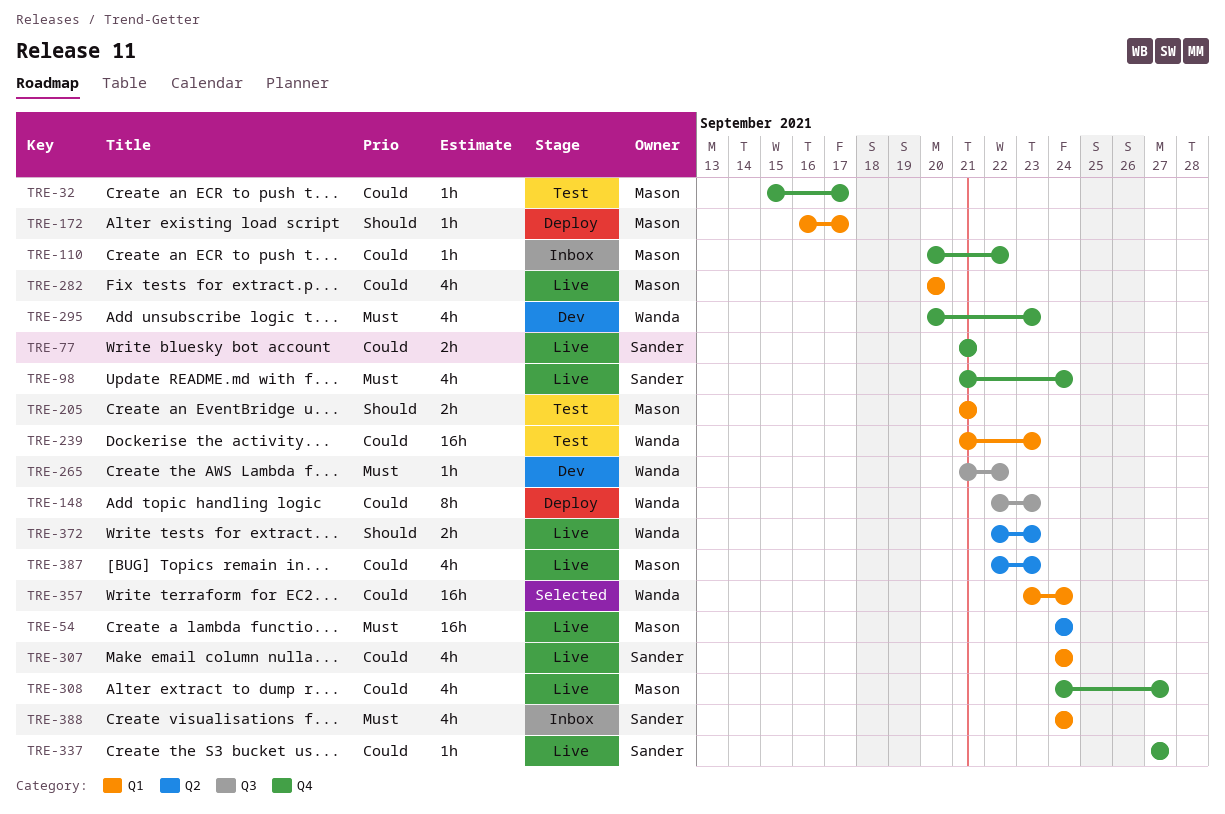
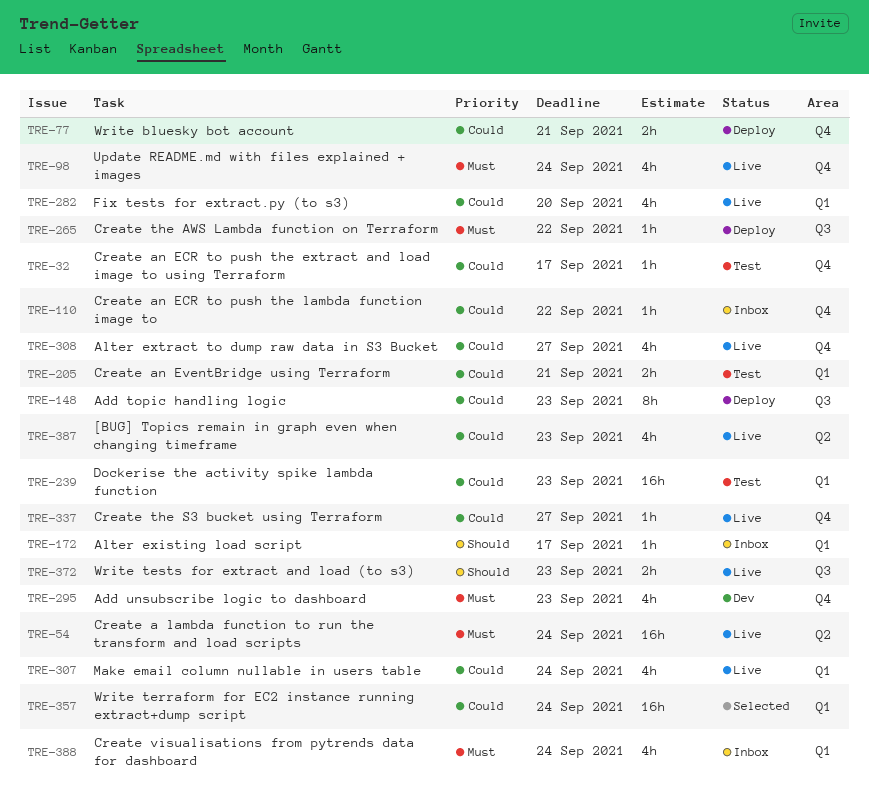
TRE-77, status: Live -> Deploy
TRE-172, status: Deploy -> Inbox
TRE-205, priority: Should -> Could
TRE-265, status: Dev -> Deploy
TRE-372, label: Q2 -> Q3

